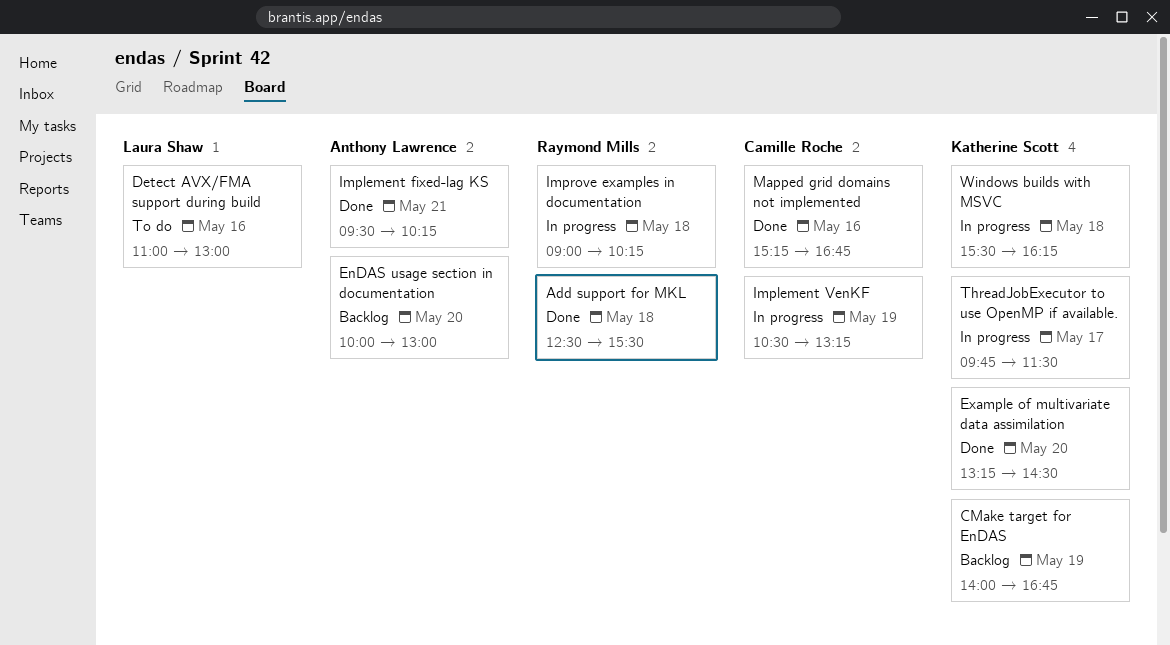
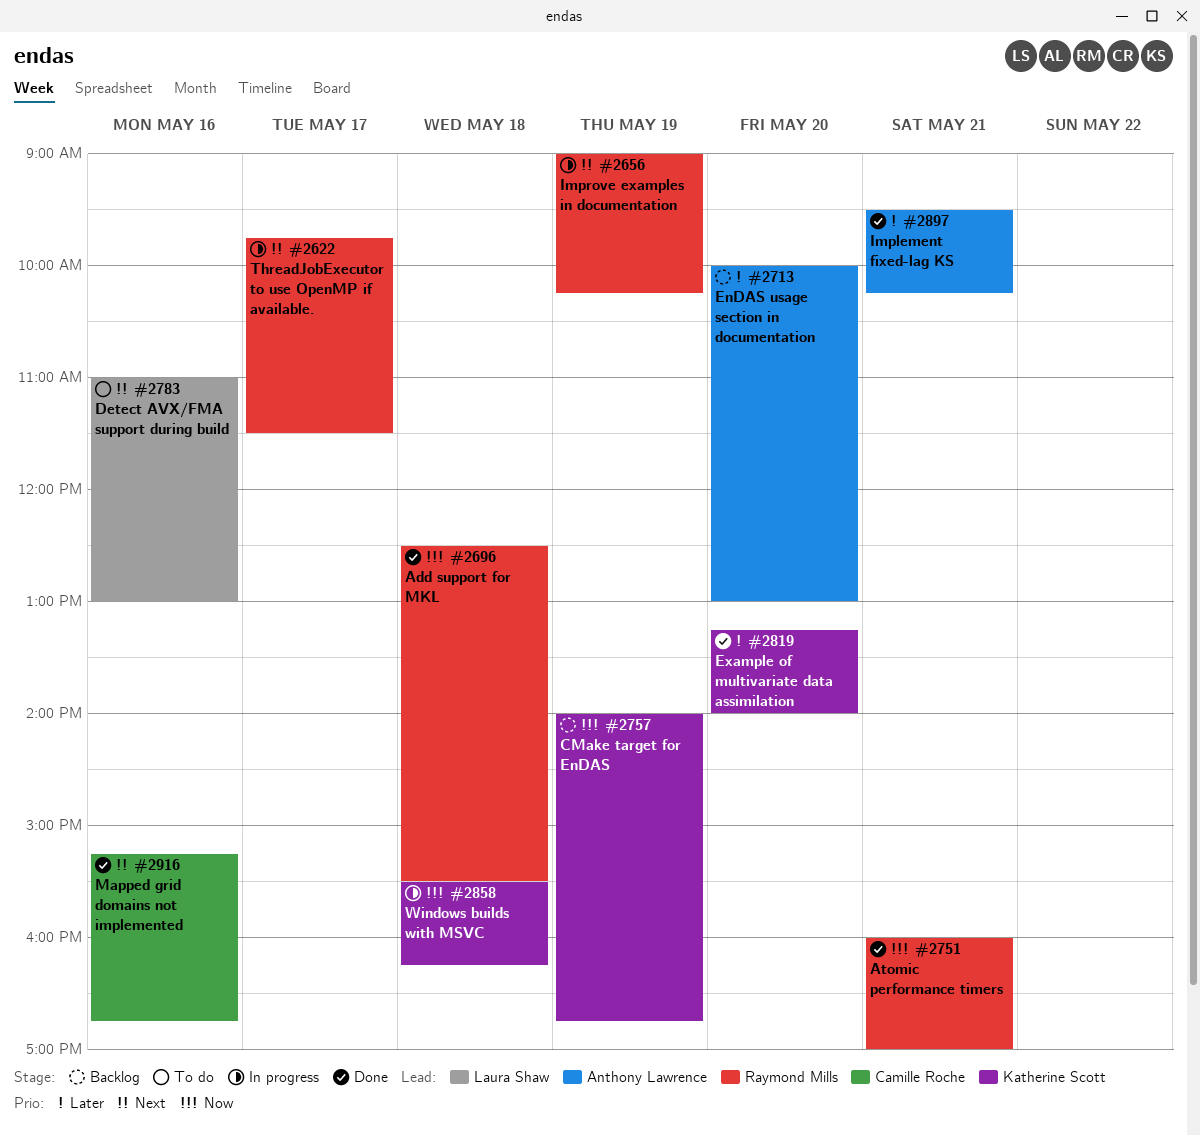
Atomic performance timers: none -> present
Example of multivariate data assimilation, ends: 14:30 -> 14:00
Implement VenKF: present -> none
Improve examples in documentation, day: May 18 -> May 19
ThreadJobExecutor to use OpenMP if available., owner: Katherine Scott -> Raymond Mills

